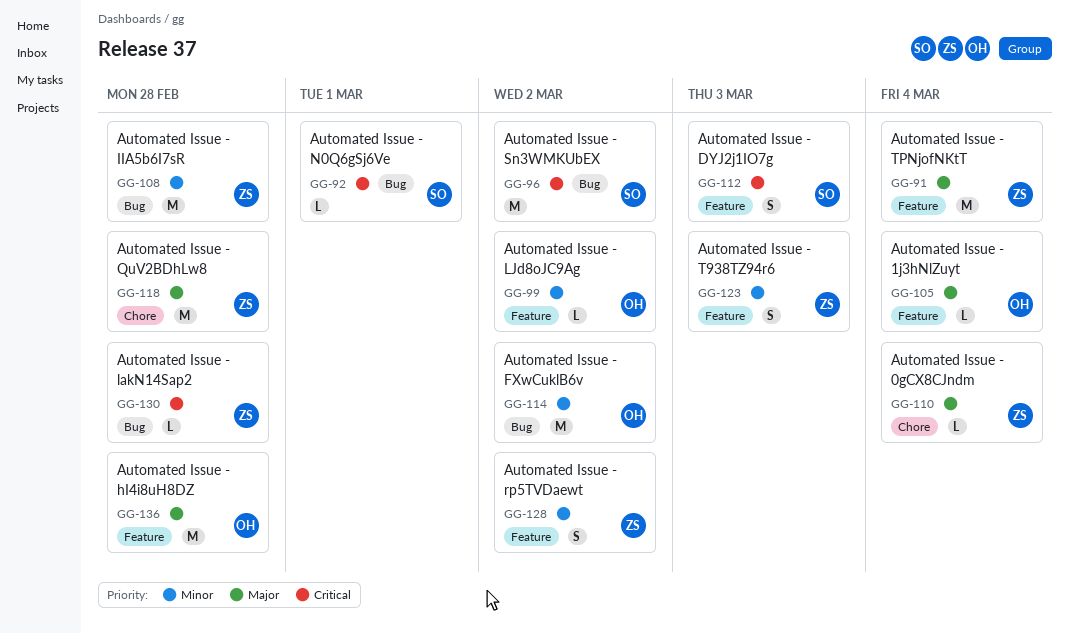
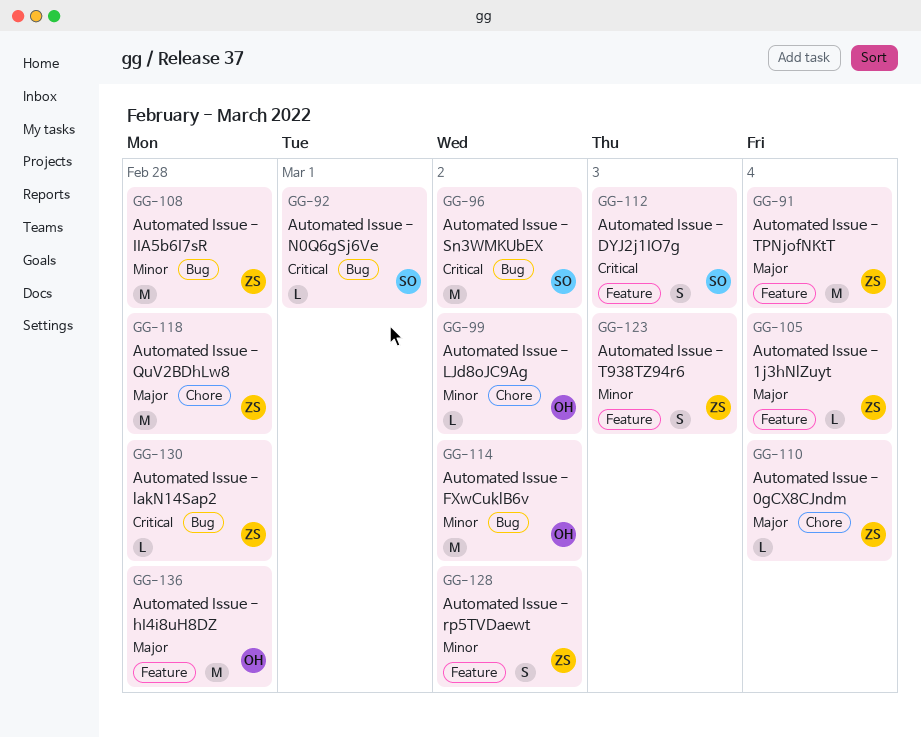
GG-99, label: Feature -> Chore
GG-105, owner: OH -> ZS

